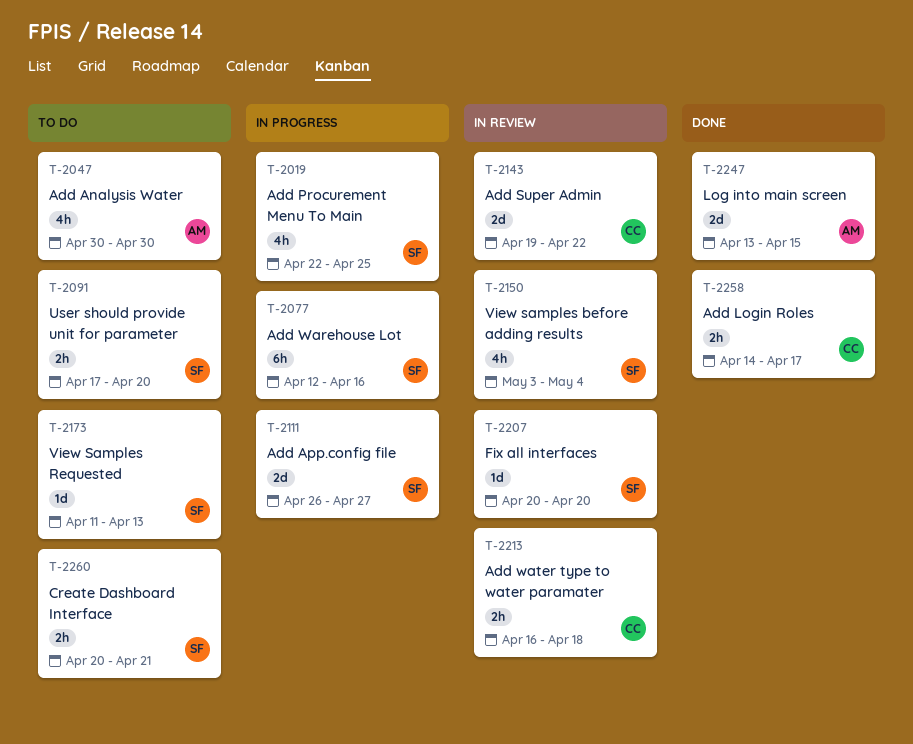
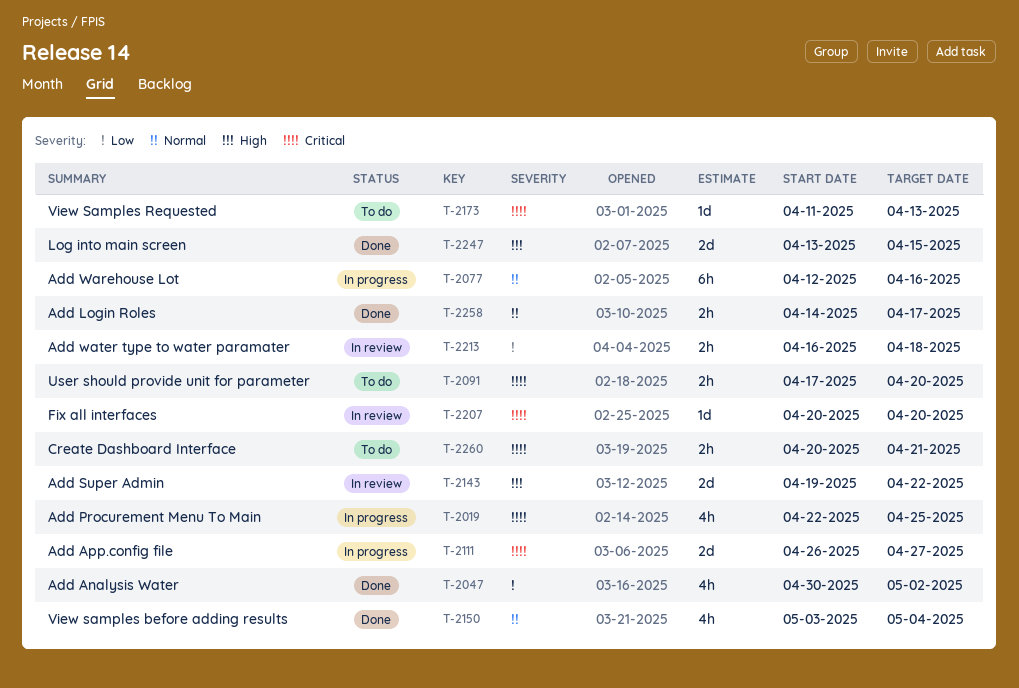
T-2047, status: To do -> Done
T-2047, due: Apr 30 -> May 2
T-2150, status: In review -> Done

